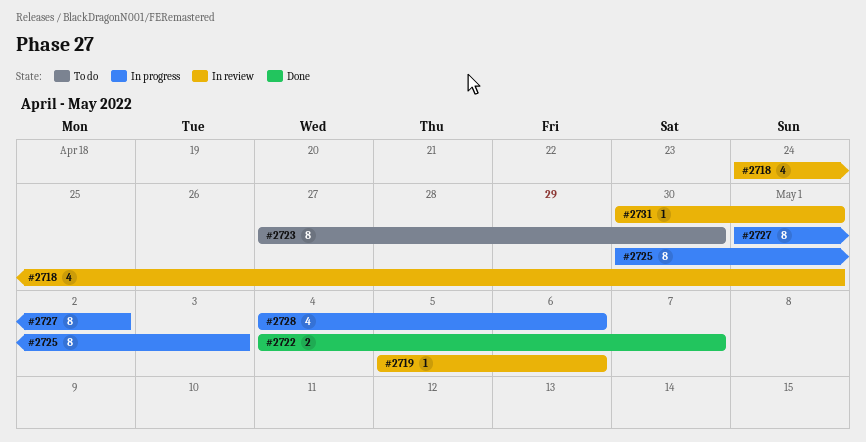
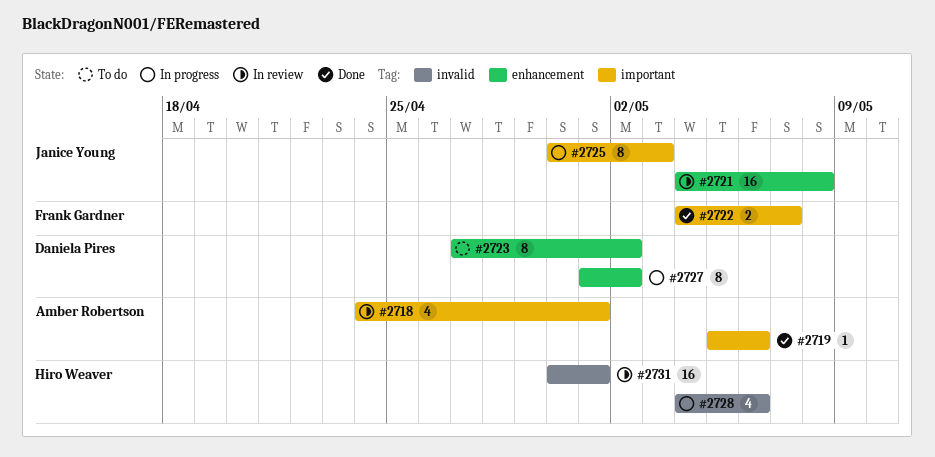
#2719, status: In review -> Done
#2721: none -> present
#2723, due: Apr 30 -> May 2
#2731, estimate: 1 -> 16

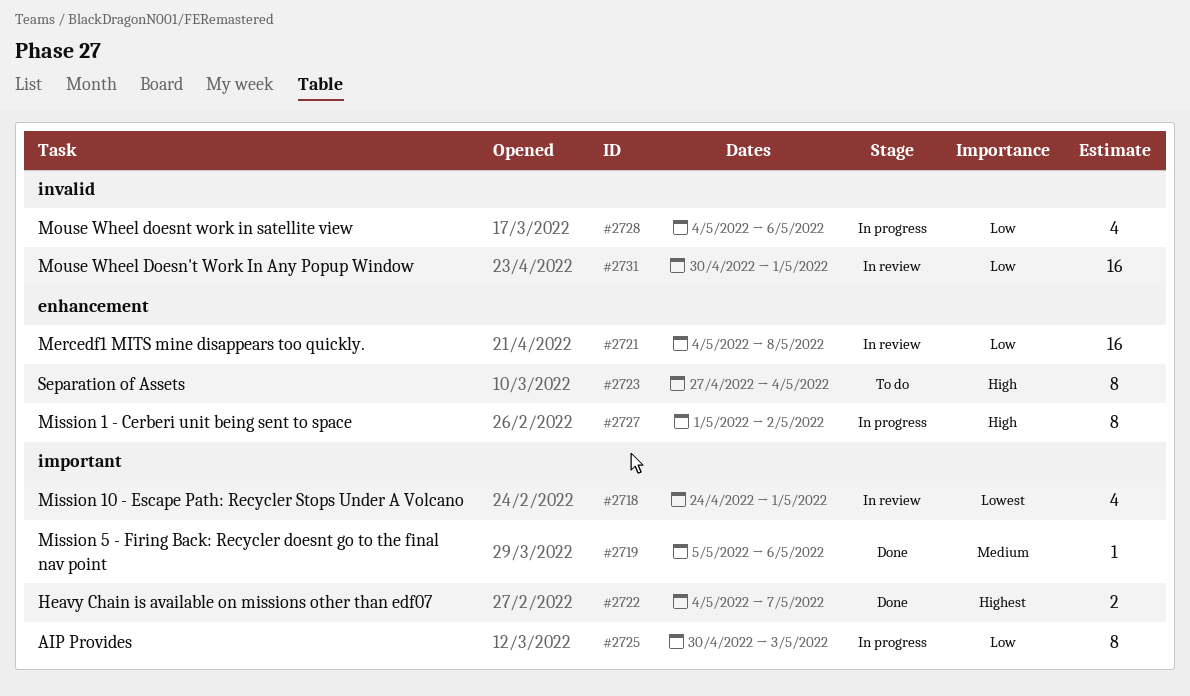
#2723, due: May 2 -> May 4

